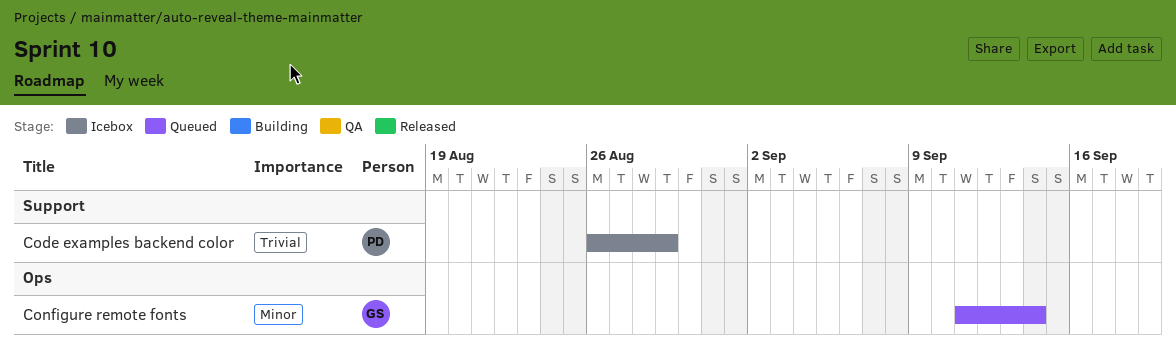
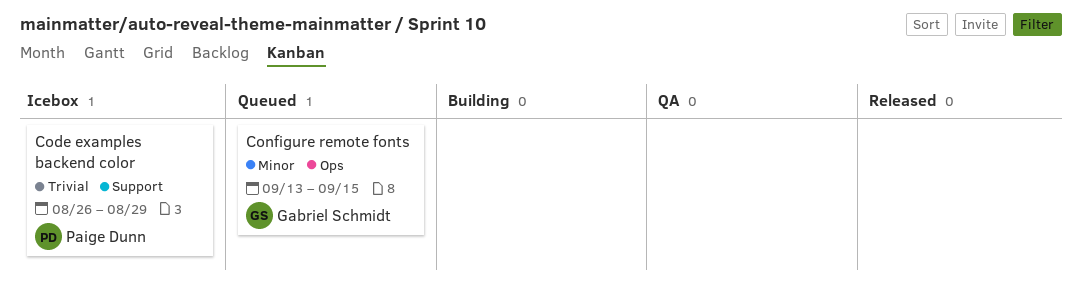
Configure remote fonts, start: Sep 11 -> Sep 13
Configure remote fonts, due: Sep 14 -> Sep 15

